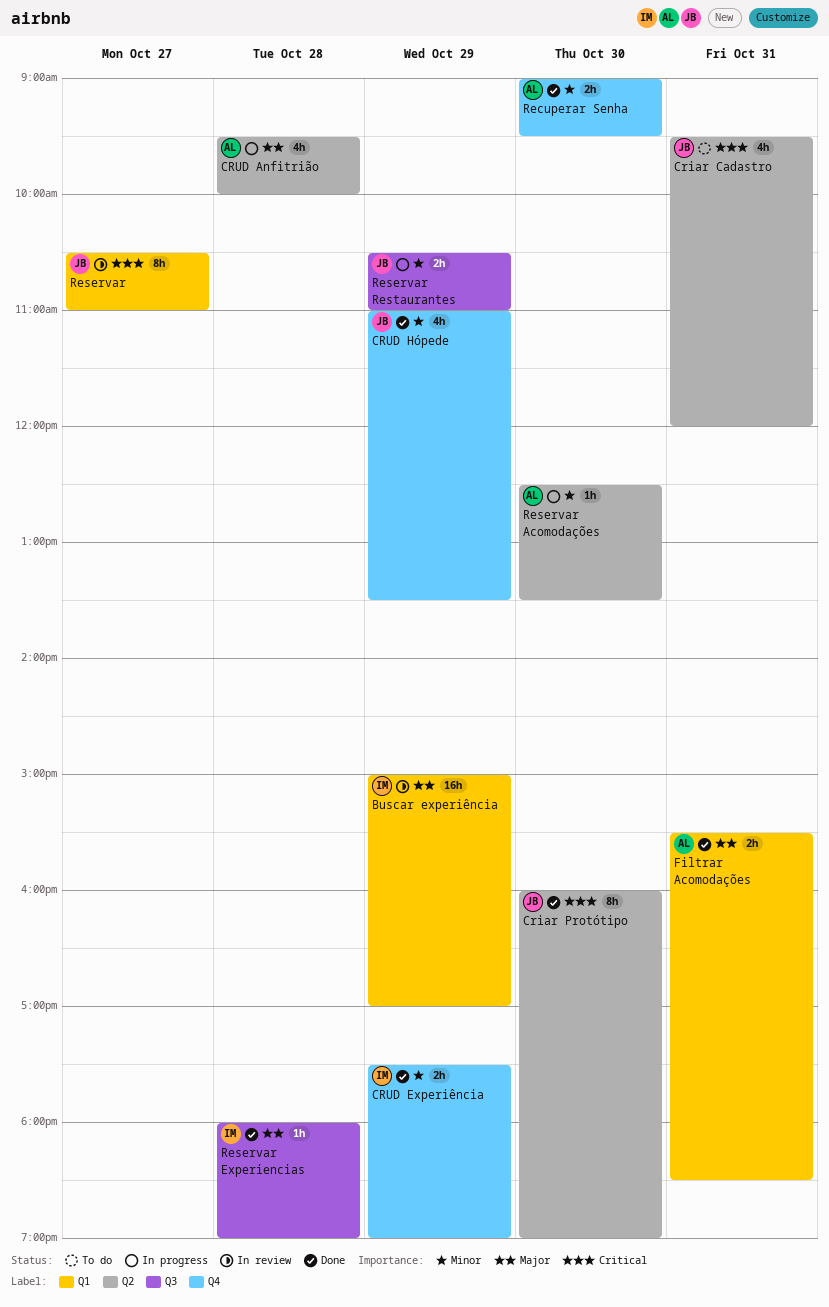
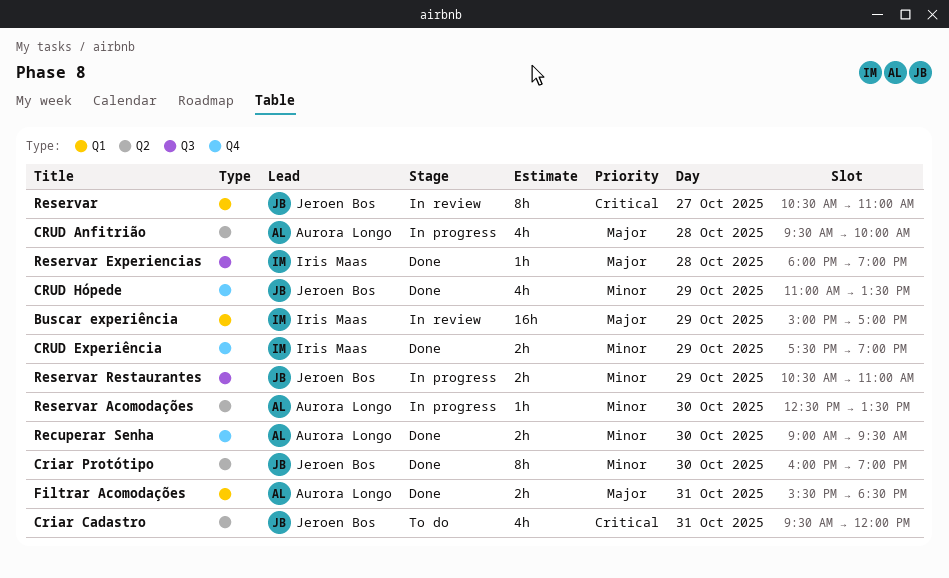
Criar Protótipo, priority: Critical -> Minor

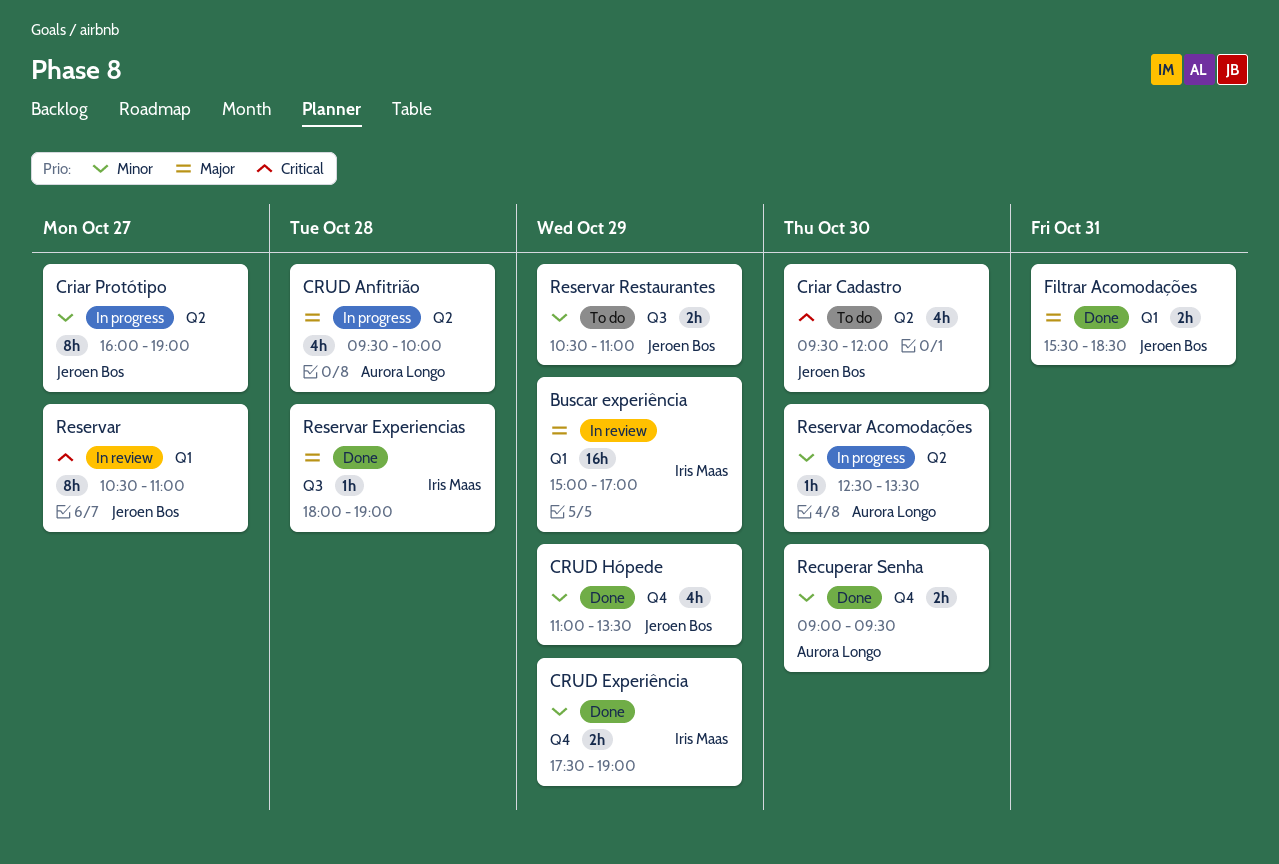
Criar Cadastro, day: Oct 31 -> Oct 30
Criar Protótipo, status: Done -> In progress
Criar Protótipo, day: Oct 30 -> Oct 27
Filtrar Acomodações, owner: Aurora Longo -> Jeroen Bos
Reservar Restaurantes, status: In progress -> To do

